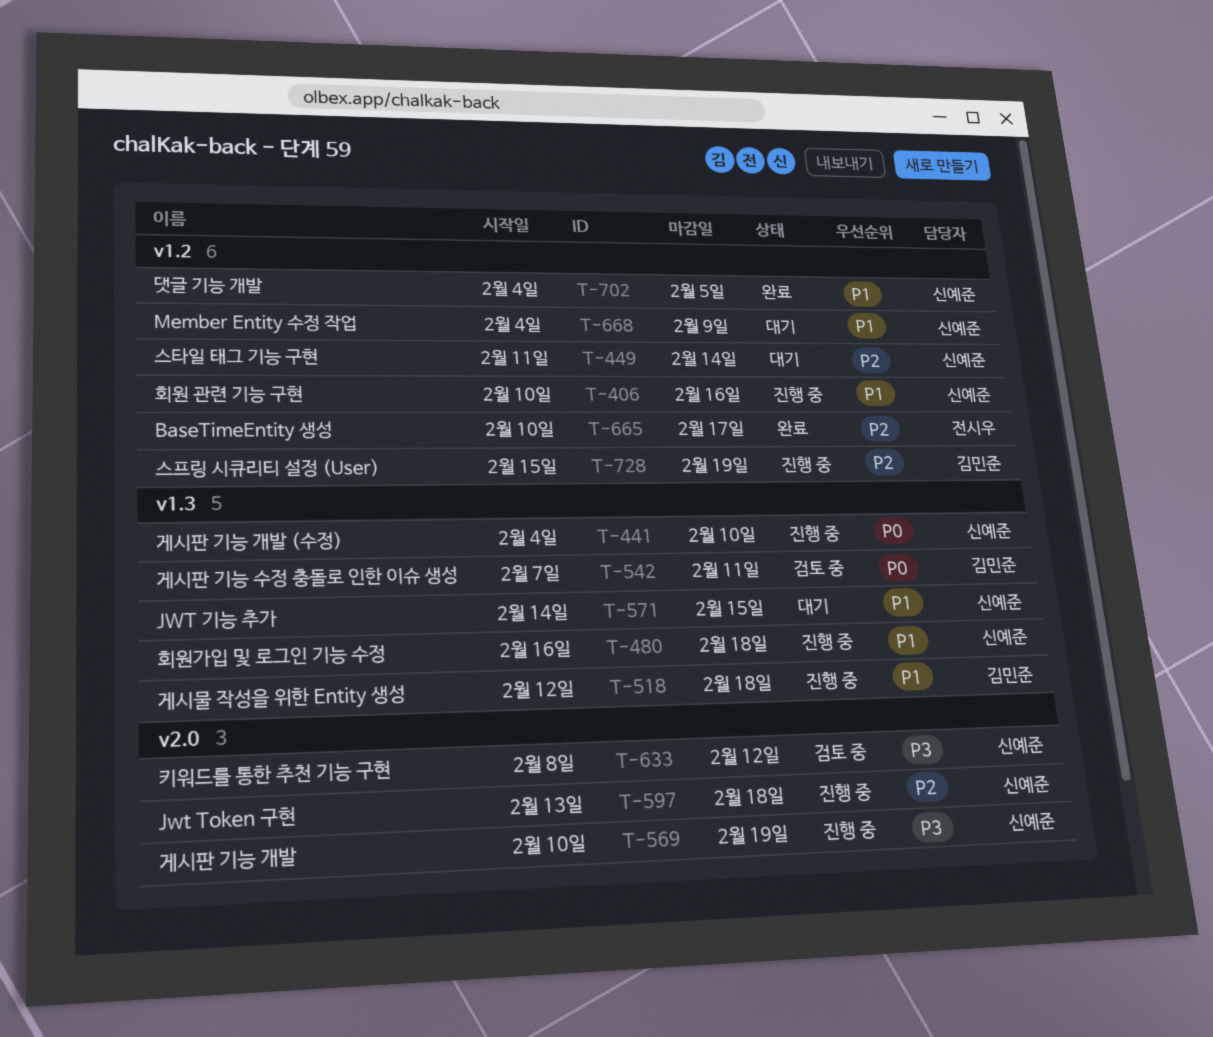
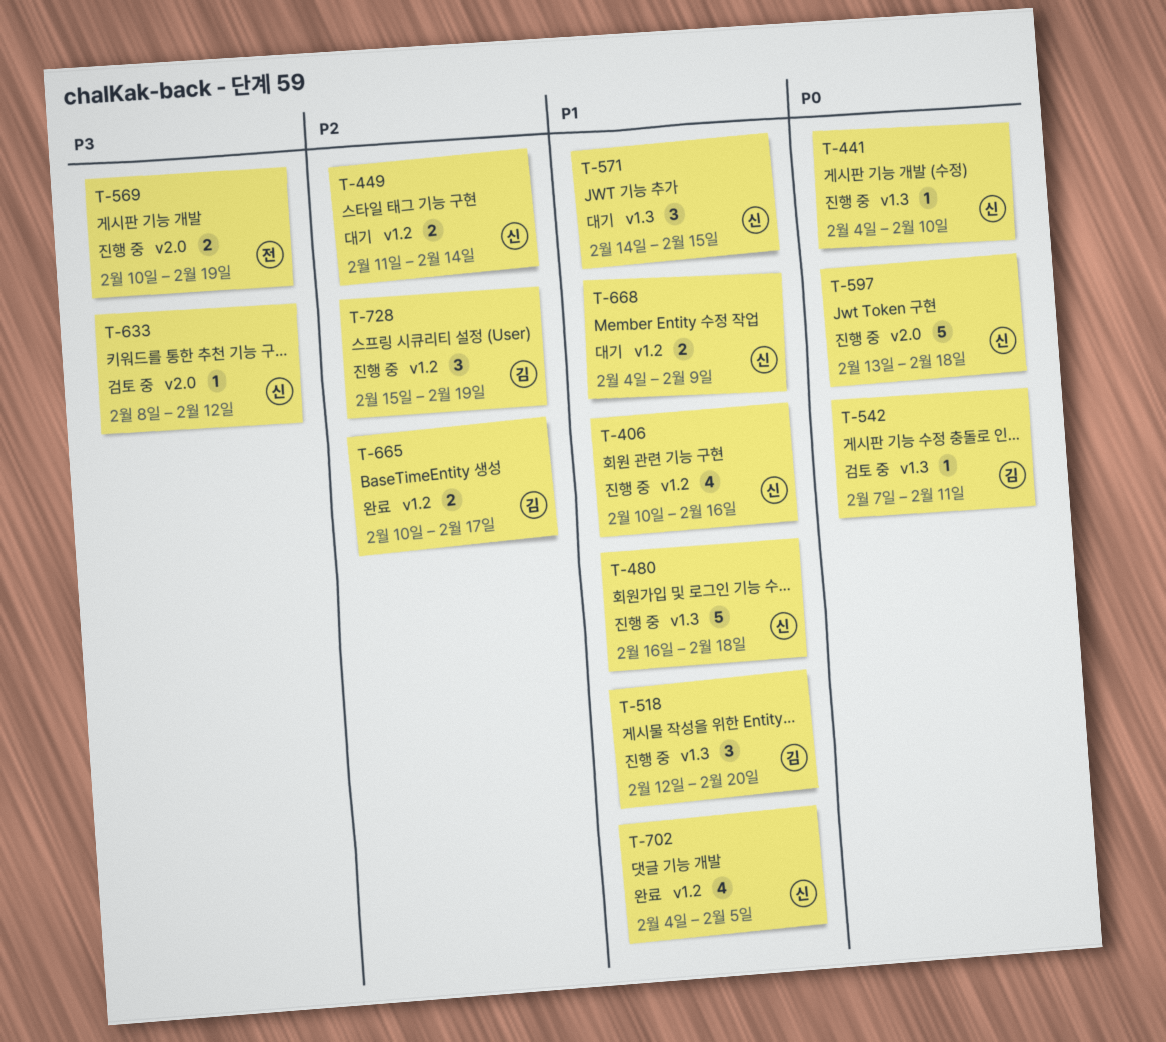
T-518, due: Feb 18 -> Feb 20
T-569, owner: 신예준 -> 전시우
T-597, priority: P2 -> P0
T-665, owner: 전시우 -> 김민준

